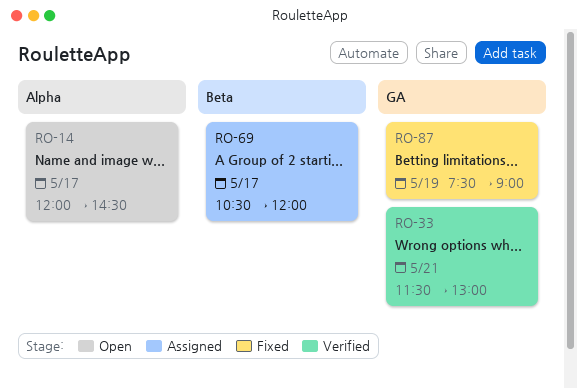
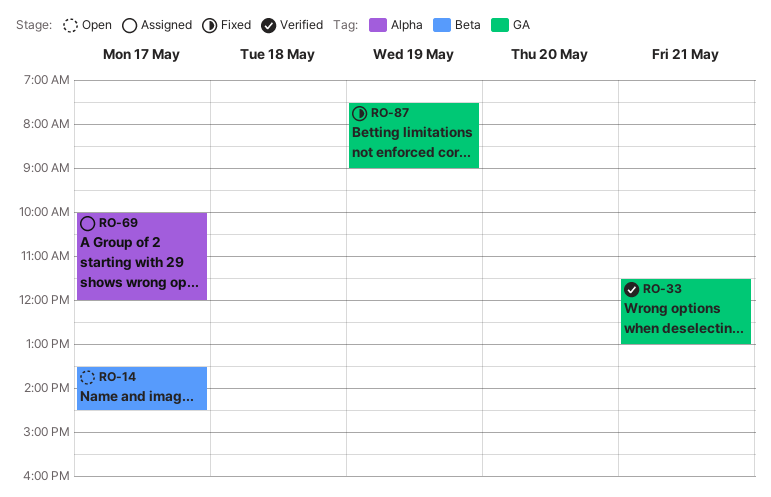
RO-14, label: Alpha -> Beta
RO-14, begins: 12:00 -> 13:30
RO-69, label: Beta -> Alpha
RO-69, begins: 10:30 -> 10:00

